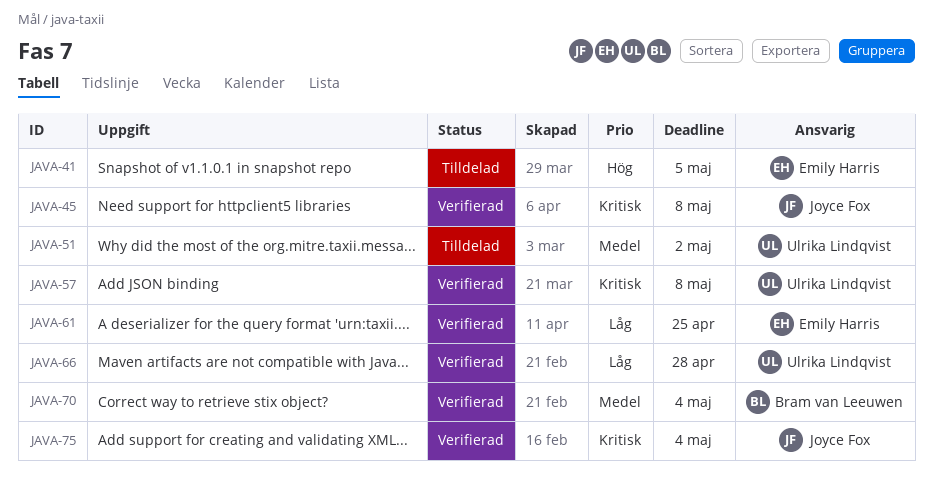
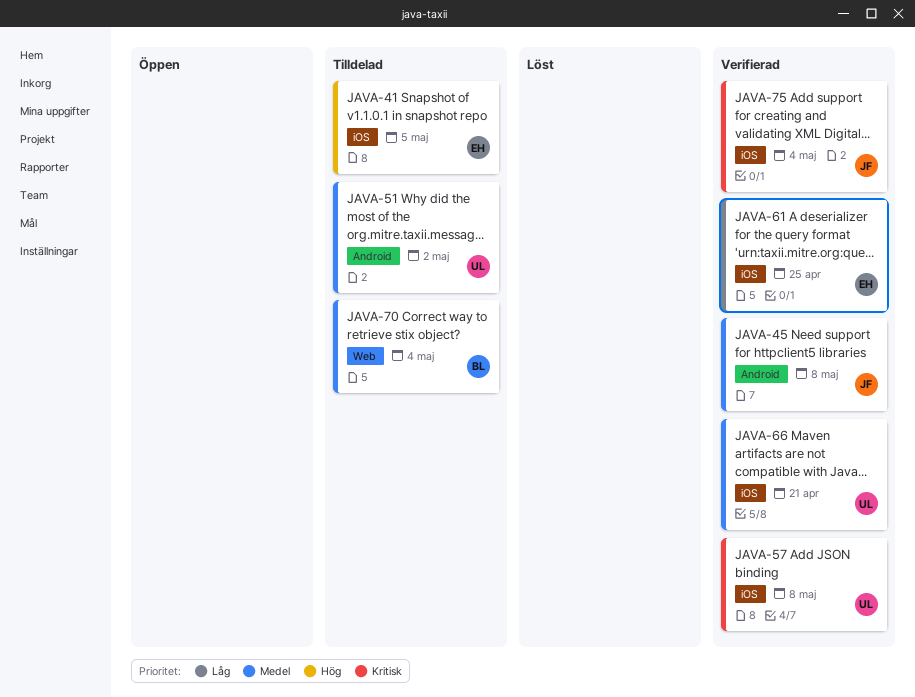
JAVA-45, priority: Kritisk -> Medel
JAVA-66, priority: Låg -> Medel
JAVA-66, due: Apr 28 -> Apr 21
JAVA-70, status: Verifierad -> Tilldelad

